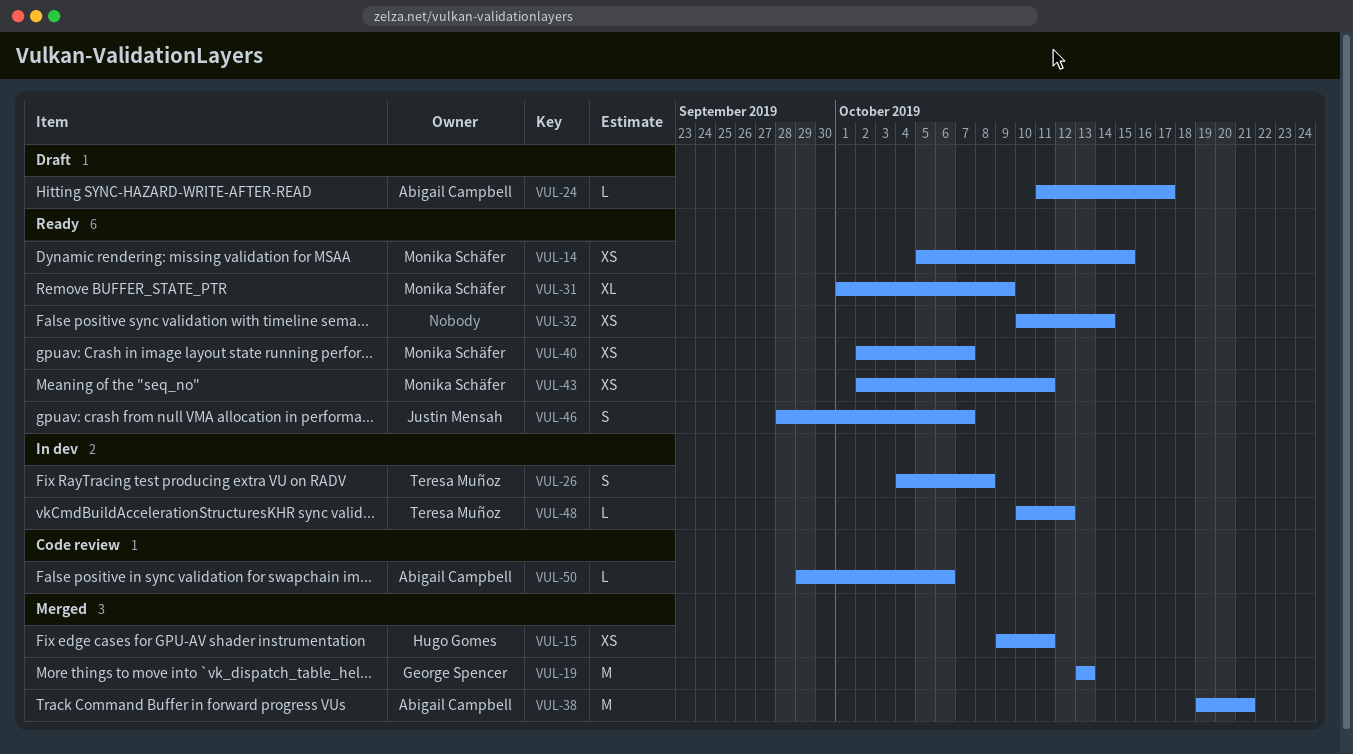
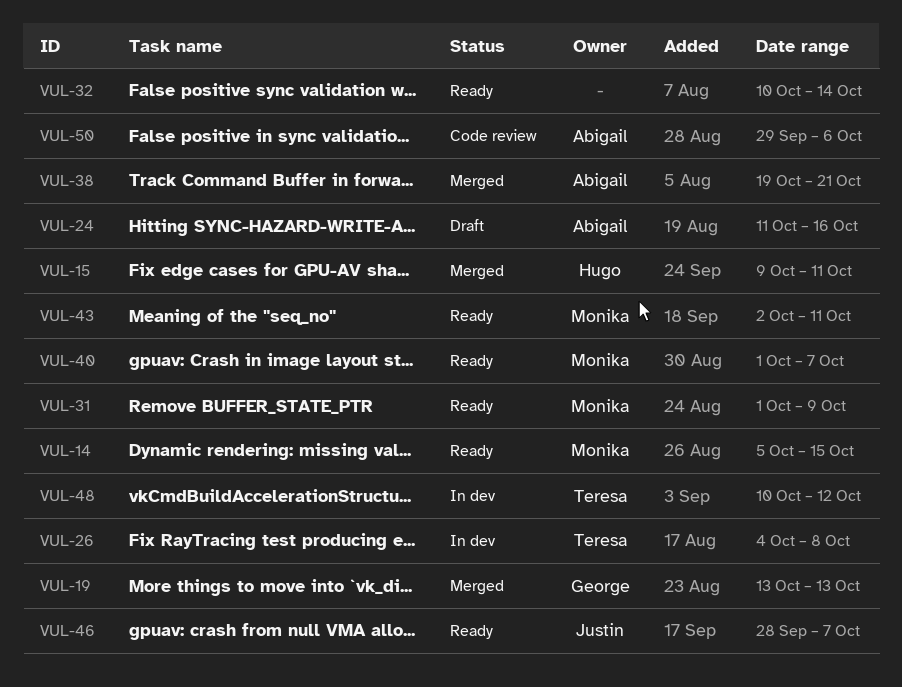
VUL-24, due: Oct 17 -> Oct 16
VUL-40, start: Oct 2 -> Oct 1

